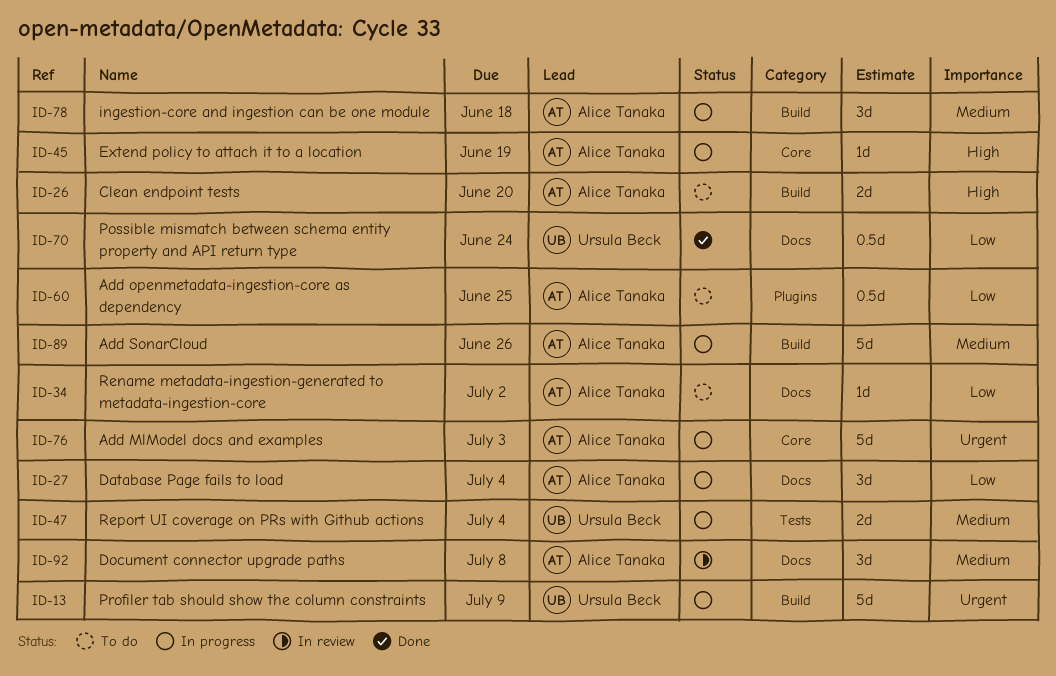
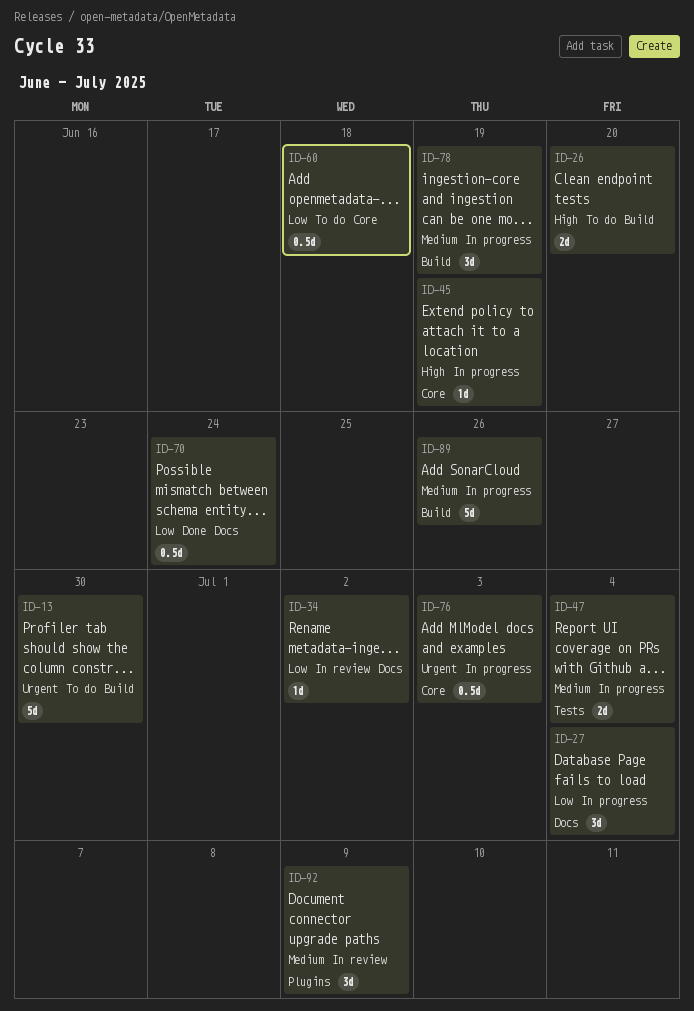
ID-13, status: In progress -> To do
ID-13, due: Jul 9 -> Jun 30
ID-34, status: To do -> In review
ID-60, label: Plugins -> Core
ID-60, due: Jun 25 -> Jun 18
ID-76, estimate: 5d -> 0.5d
ID-78, due: Jun 18 -> Jun 19
ID-92, label: Docs -> Plugins
ID-92, due: Jul 8 -> Jul 9

